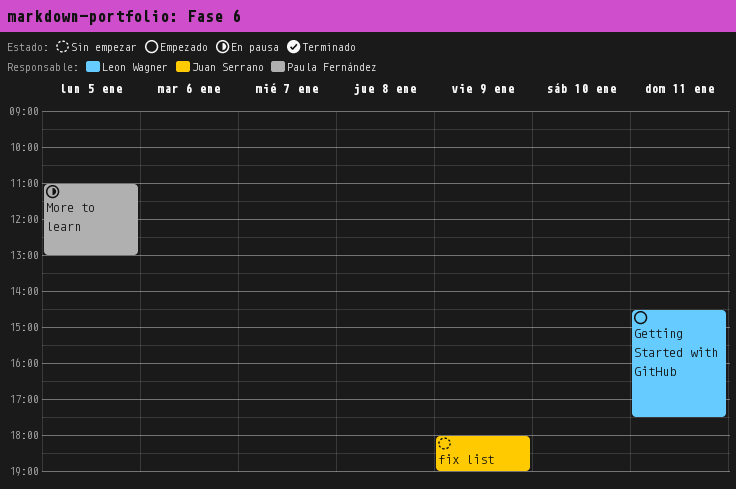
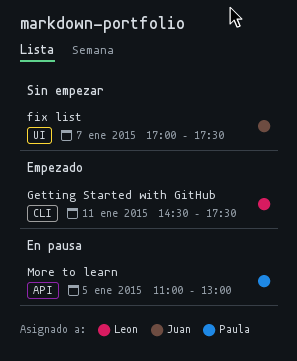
fix list, day: Jan 9 -> Jan 7
fix list, begins: 18:00 -> 17:00
fix list, ends: 19:00 -> 17:30

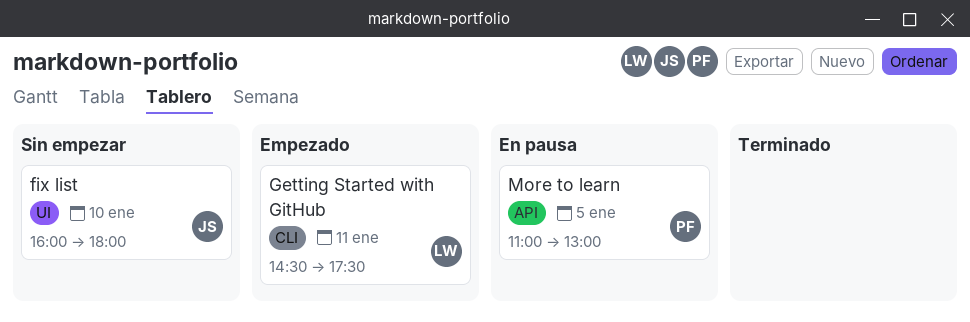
fix list, day: Jan 7 -> Jan 10
fix list, begins: 17:00 -> 16:00
fix list, ends: 17:30 -> 18:00

